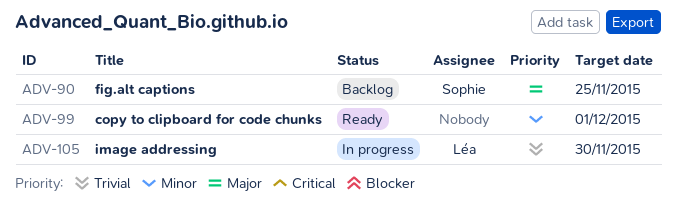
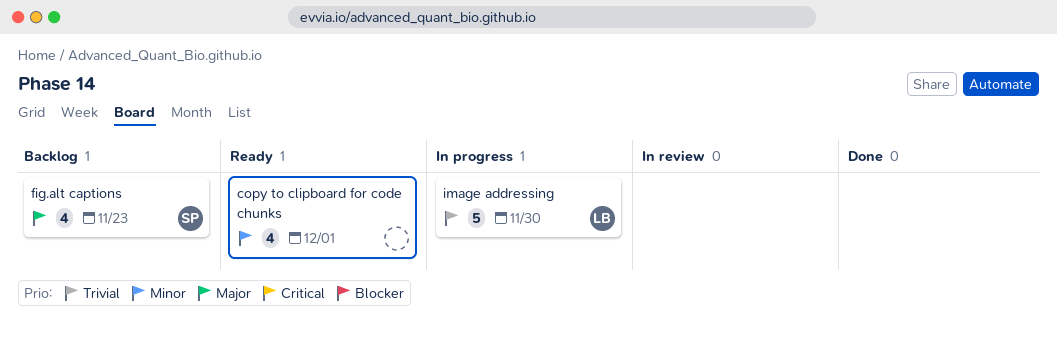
fig.alt captions, due: Nov 25 -> Nov 23

